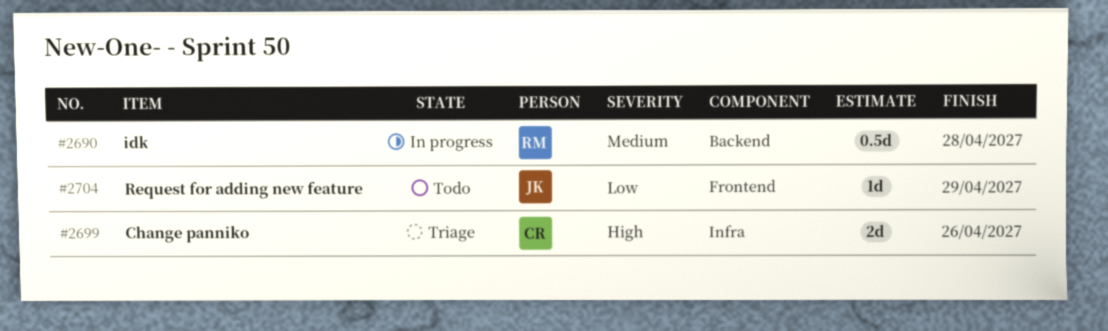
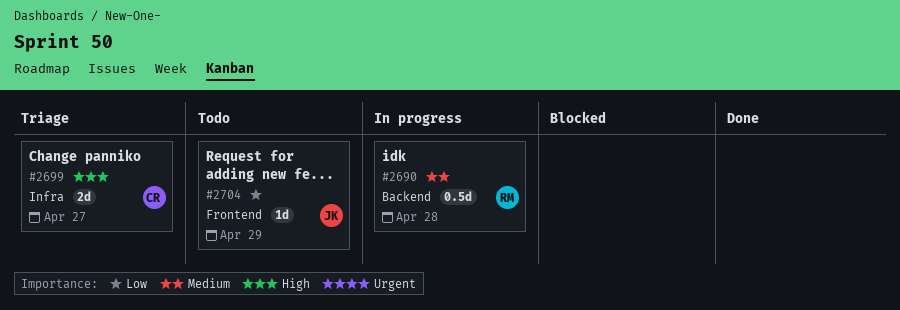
#2699, due: Apr 26 -> Apr 27

